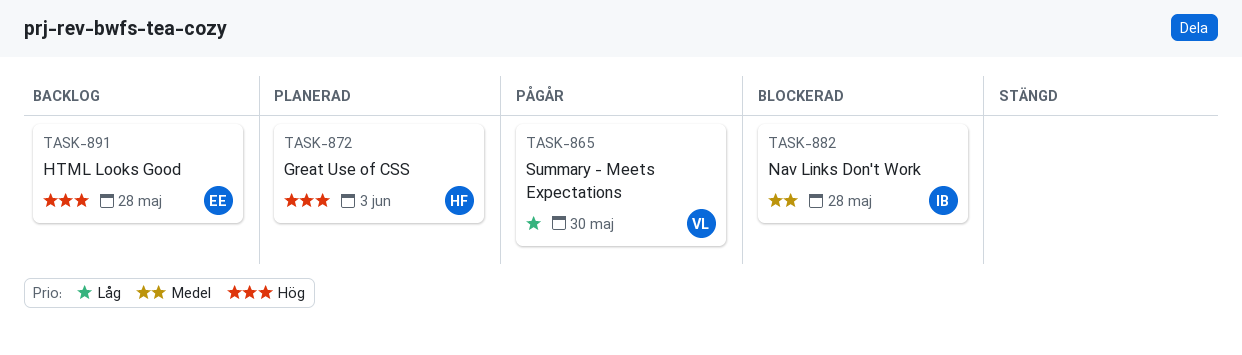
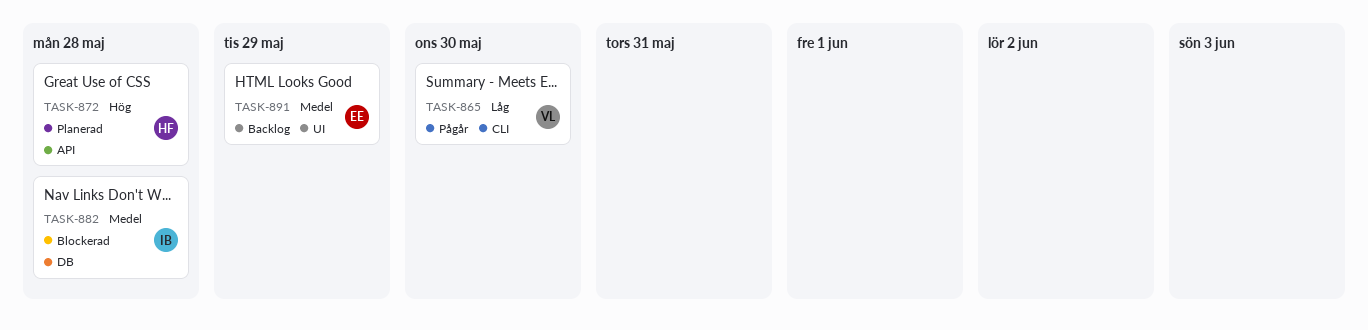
TASK-872, due: Jun 3 -> May 28
TASK-891, priority: Hög -> Medel
TASK-891, due: May 28 -> May 29

